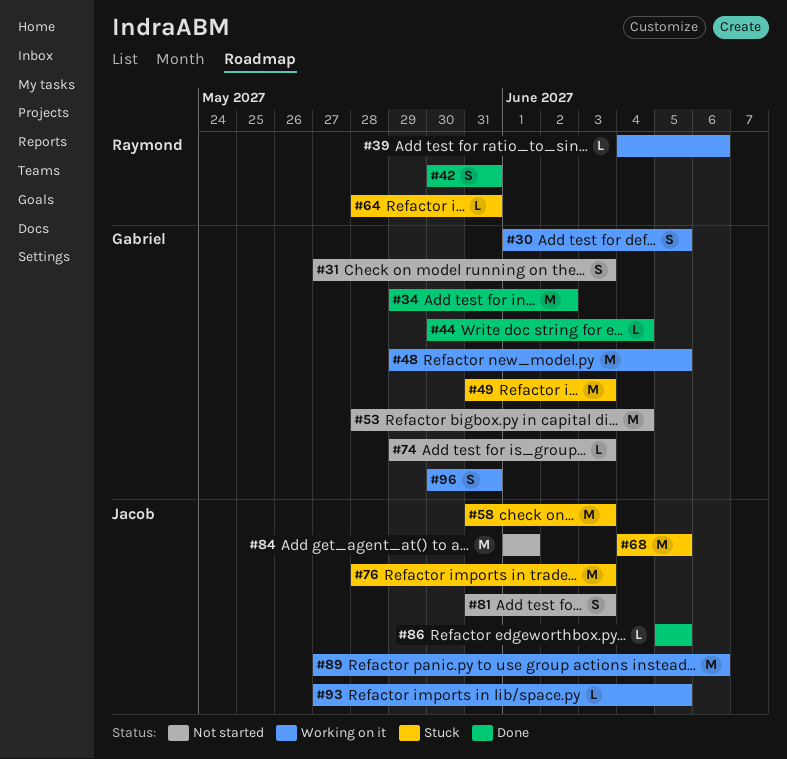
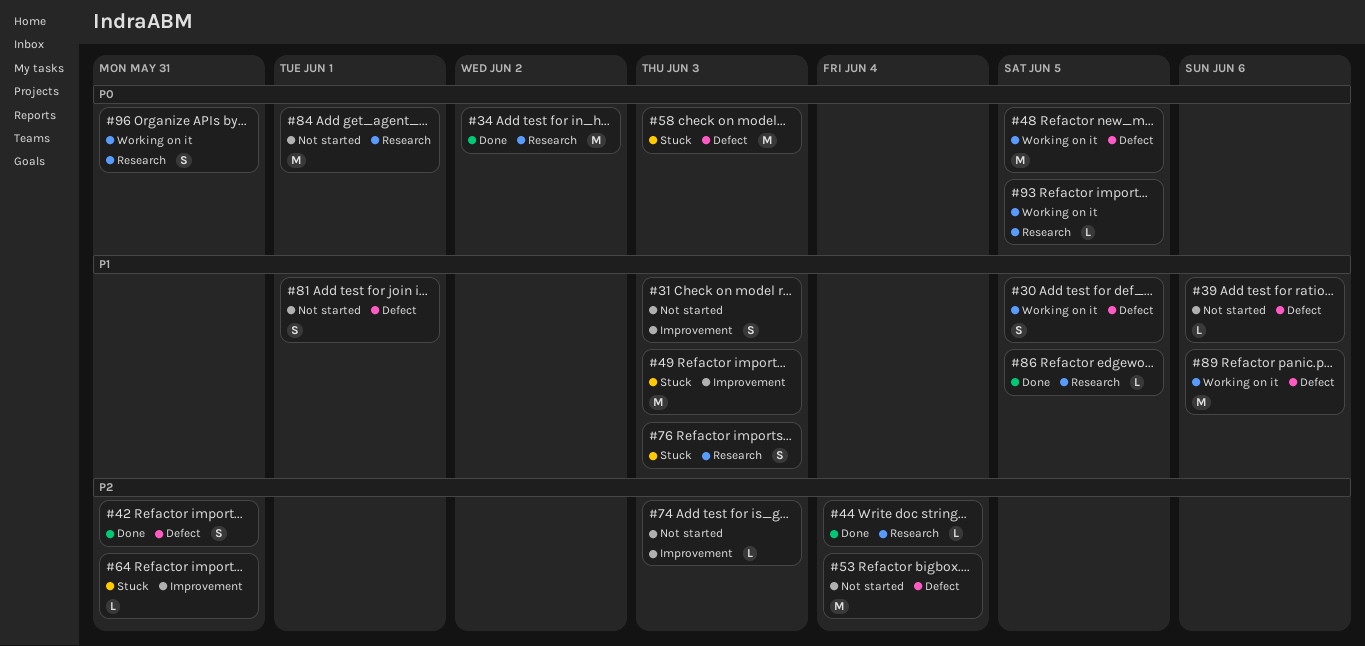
#39, status: Working on it -> Not started
#68: present -> none
#76, estimate: M -> S
#81, due: Jun 3 -> Jun 1

